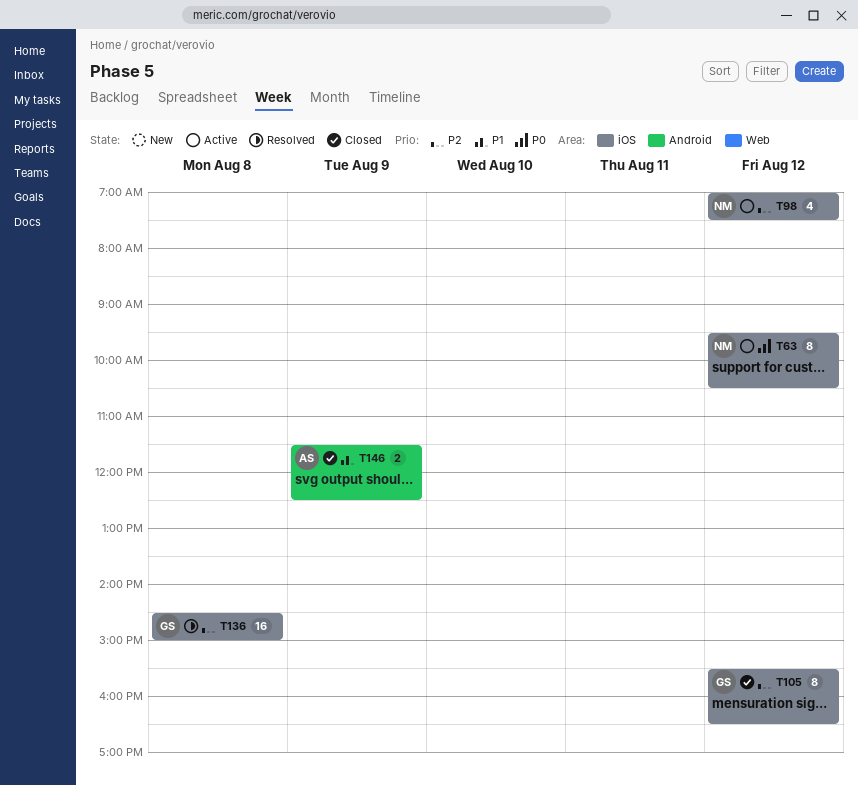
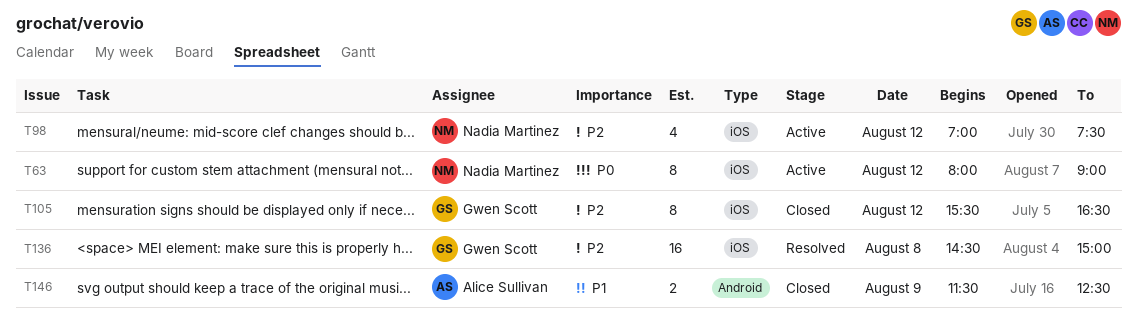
T63, begins: 09:30 -> 08:00
T63, ends: 10:30 -> 09:00

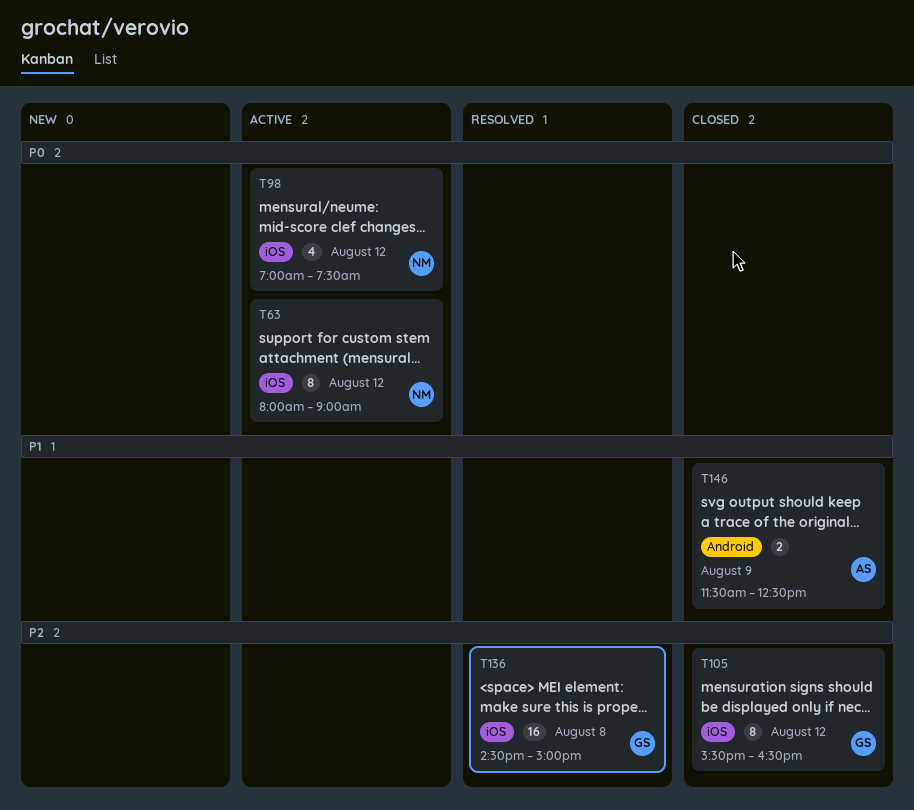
T98, priority: P2 -> P0

